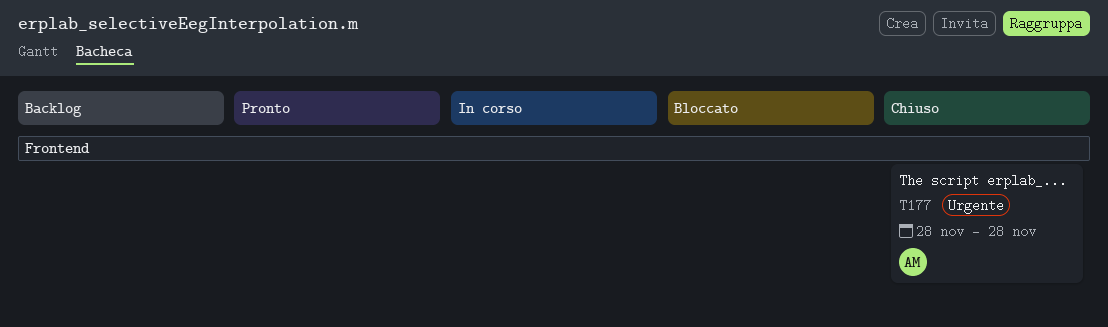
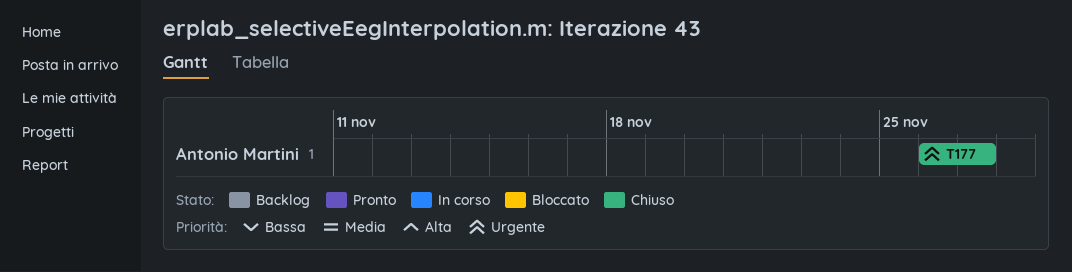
T177, start: Nov 28 -> Nov 26
T177, due: Nov 28 -> Nov 27

